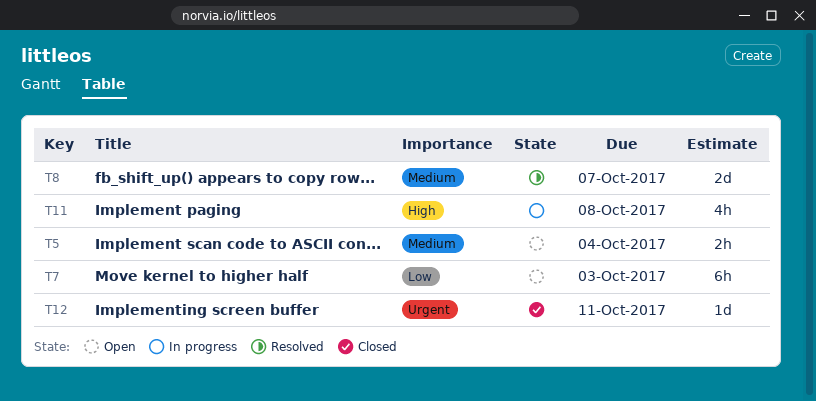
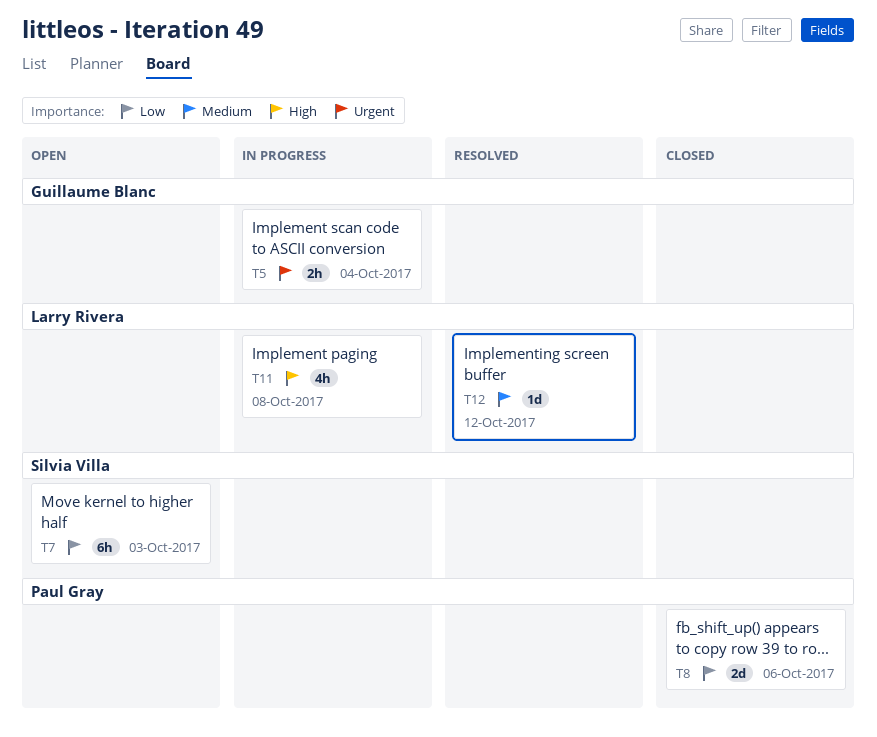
T5, status: Open -> In progress
T5, priority: Medium -> Urgent
T8, status: Resolved -> Closed
T8, priority: Medium -> Low
T8, due: Oct 7 -> Oct 6
T12, status: Closed -> Resolved
T12, priority: Urgent -> Medium
T12, due: Oct 11 -> Oct 12

